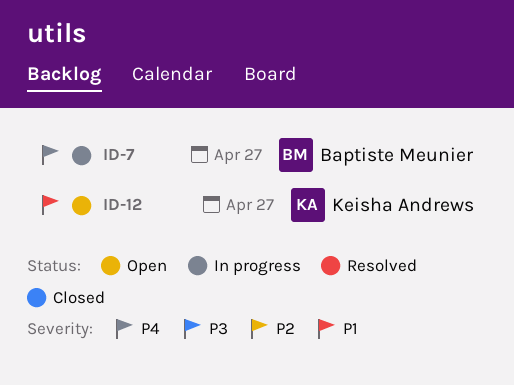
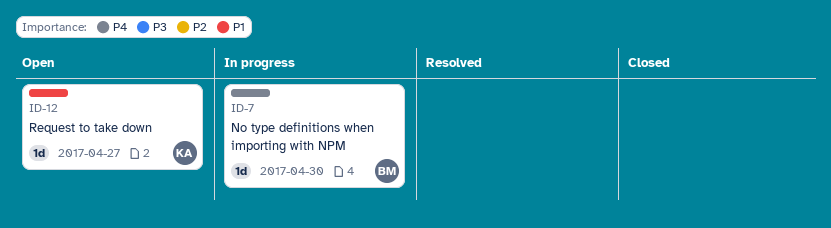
ID-7, due: Apr 27 -> Apr 30

